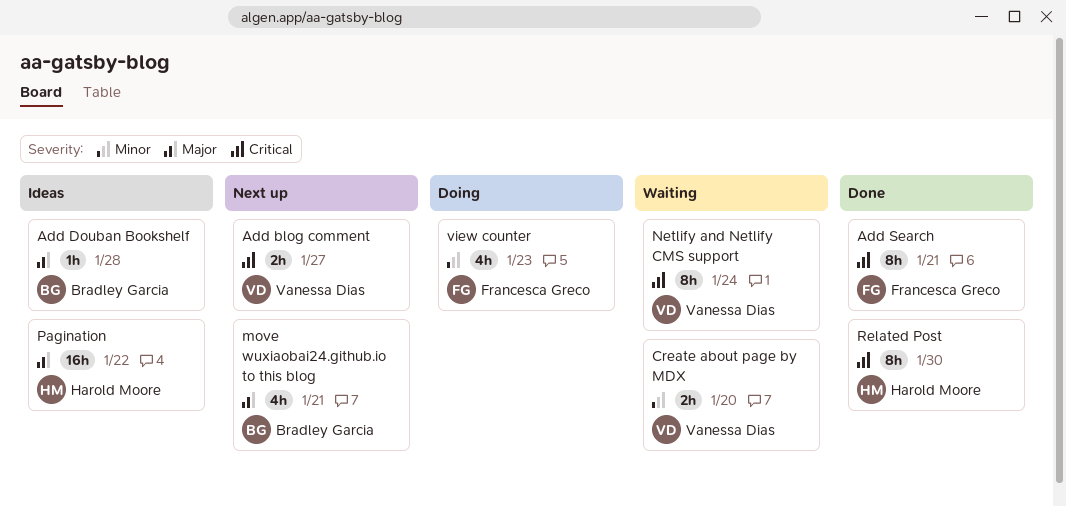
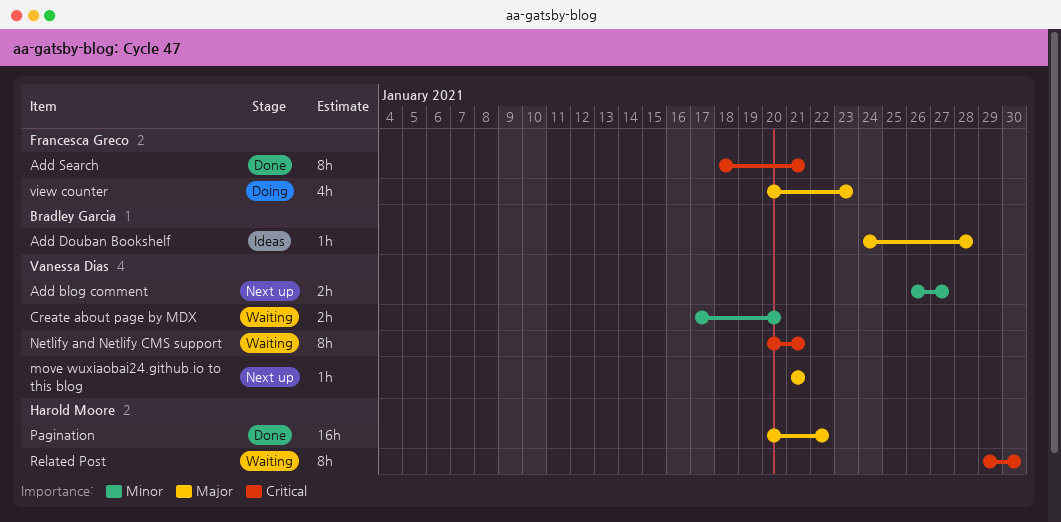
Add blog comment, priority: Critical -> Minor
move wuxiaobai24.github.io to this blog, owner: Bradley Garcia -> Vanessa Dias
move wuxiaobai24.github.io to this blog, estimate: 4h -> 1h
Netlify and Netlify CMS support, due: Jan 24 -> Jan 21
Pagination, status: Ideas -> Done
Related Post, status: Done -> Waiting
view counter, priority: Minor -> Major

